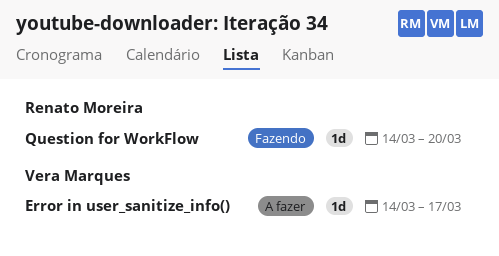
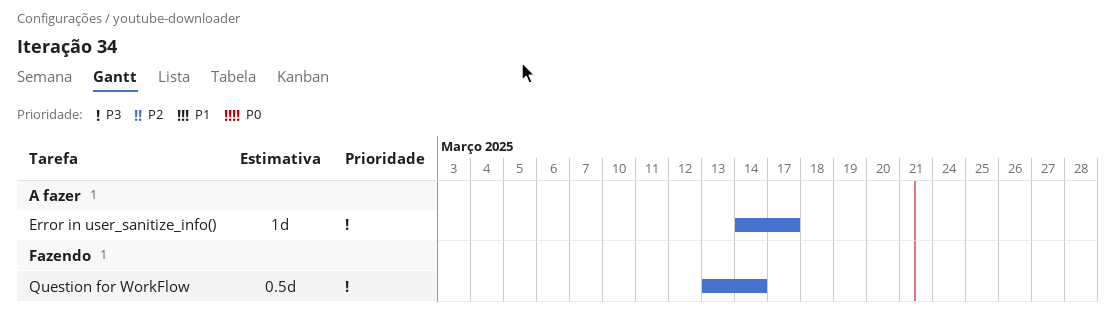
Question for WorkFlow, estimate: 1d -> 0.5d
Question for WorkFlow, start: Mar 14 -> Mar 13
Question for WorkFlow, due: Mar 20 -> Mar 14

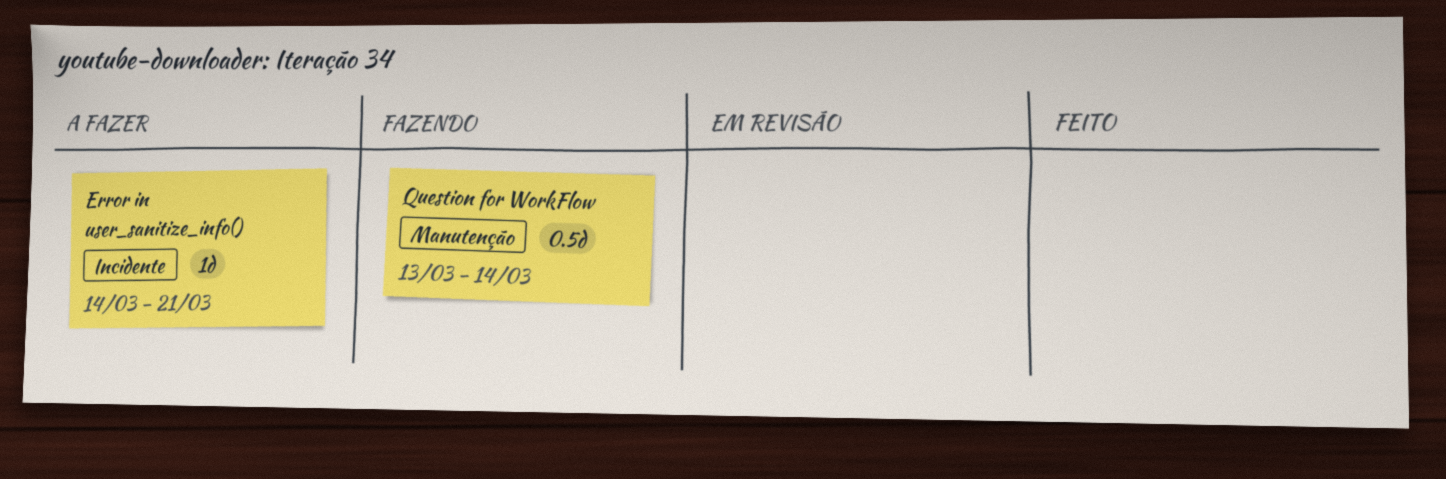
Error in user_sanitize_info(), due: Mar 17 -> Mar 21

